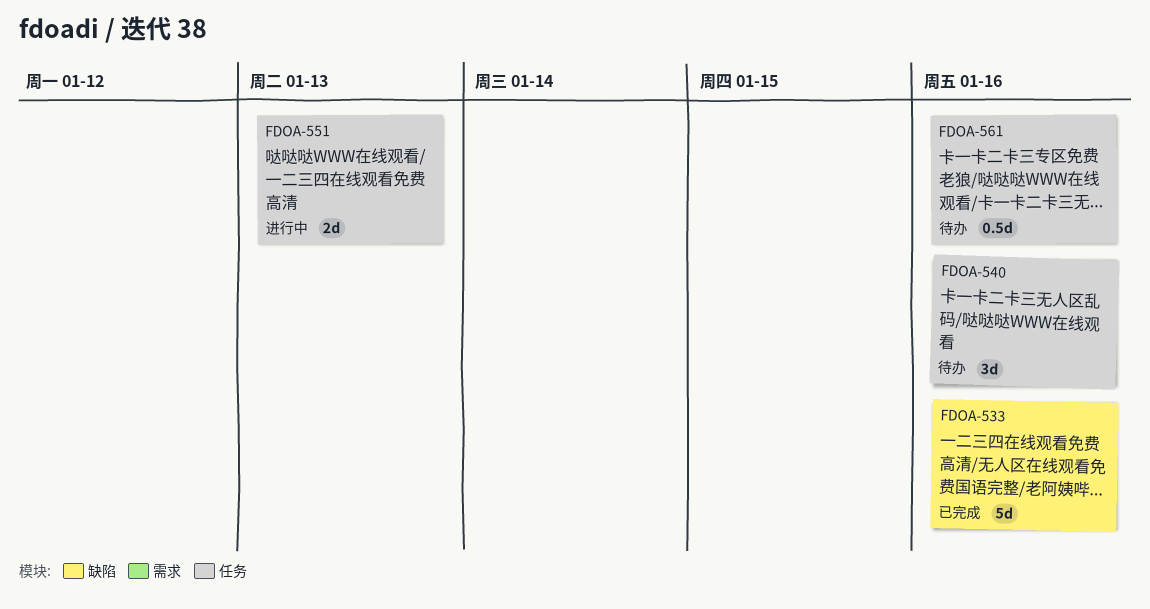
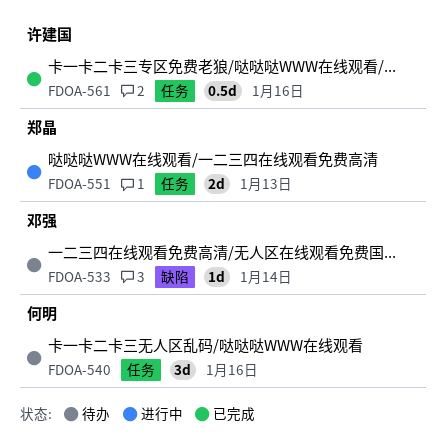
FDOA-533, status: 已完成 -> 待办
FDOA-533, estimate: 5d -> 1d
FDOA-533, due: Jan 16 -> Jan 14
FDOA-561, status: 待办 -> 已完成

